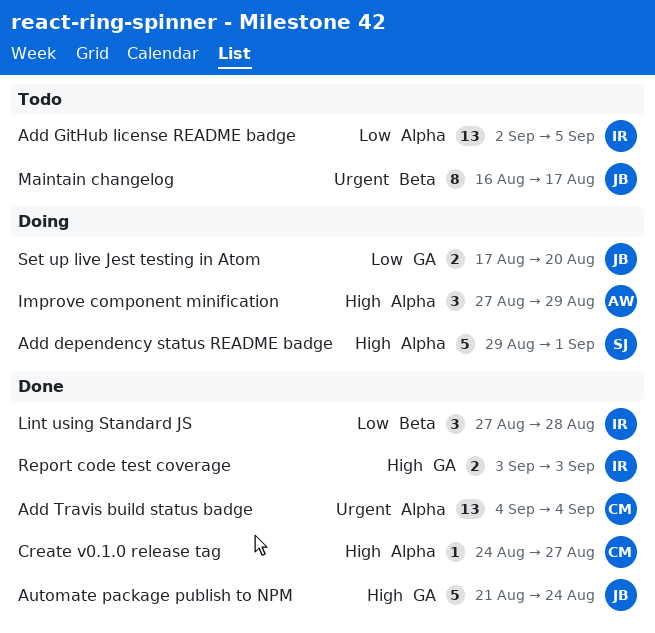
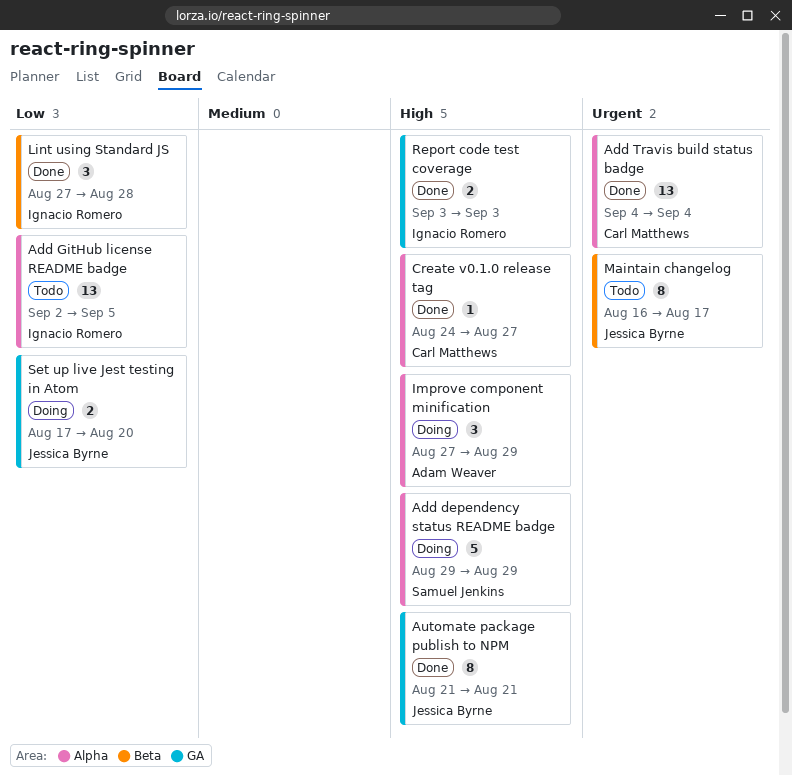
Add dependency status README badge, due: Sep 1 -> Aug 29
Automate package publish to NPM, estimate: 5 -> 8
Automate package publish to NPM, due: Aug 24 -> Aug 21

